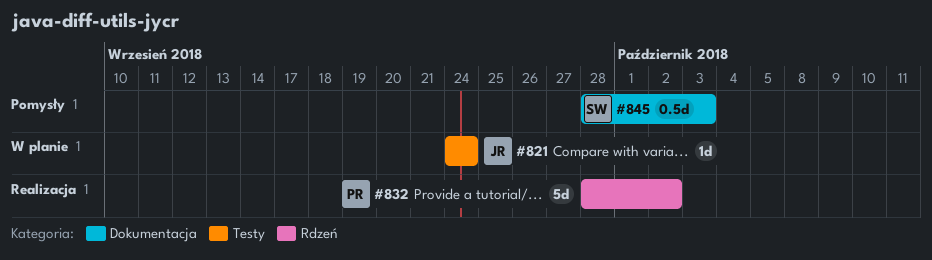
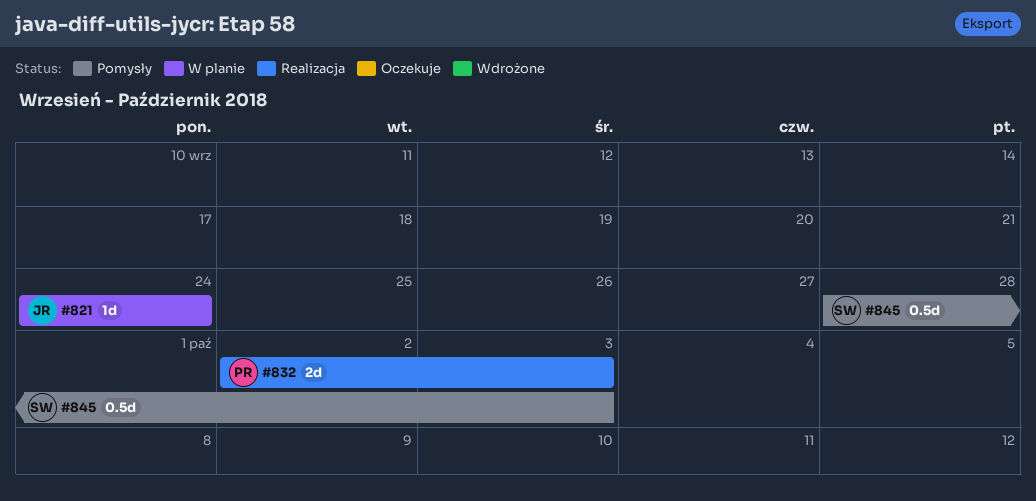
#832, estimate: 5d -> 2d
#832, start: Sep 28 -> Oct 2
#832, due: Oct 2 -> Oct 3

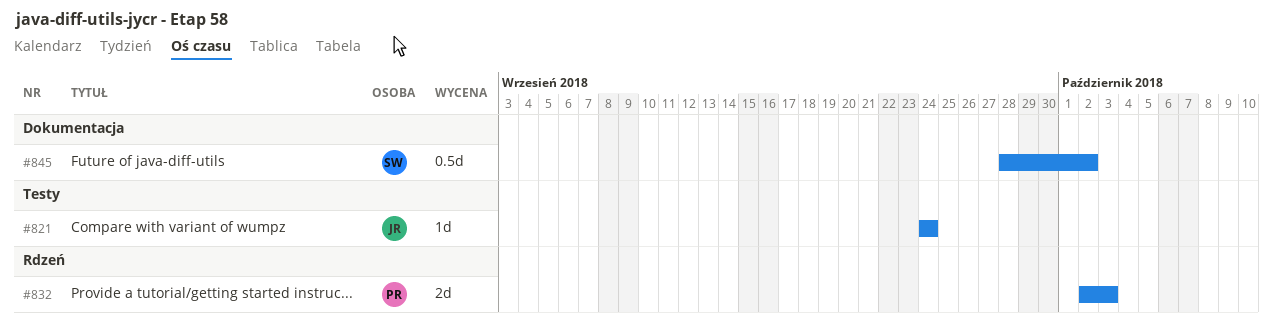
#845, due: Oct 3 -> Oct 2

